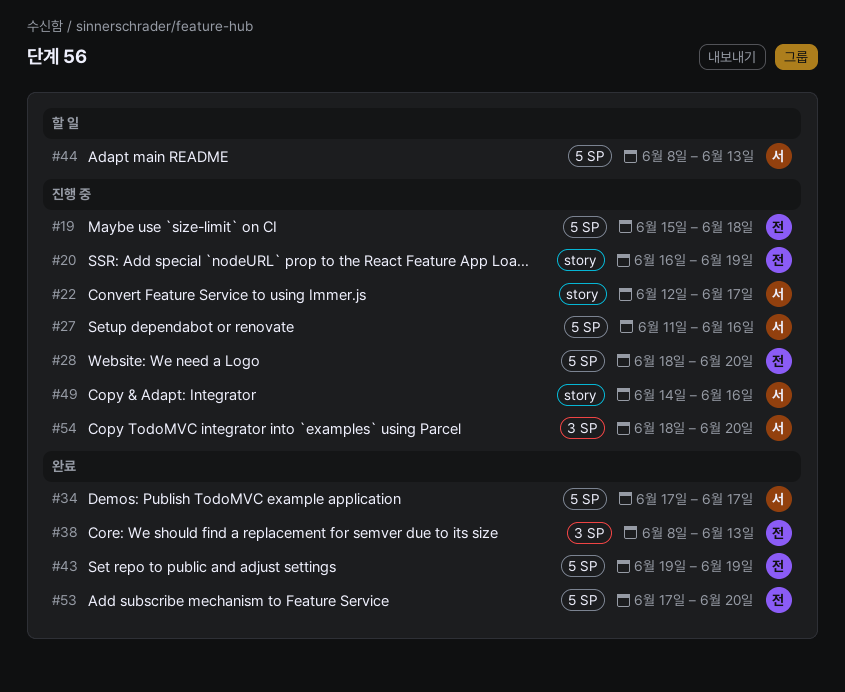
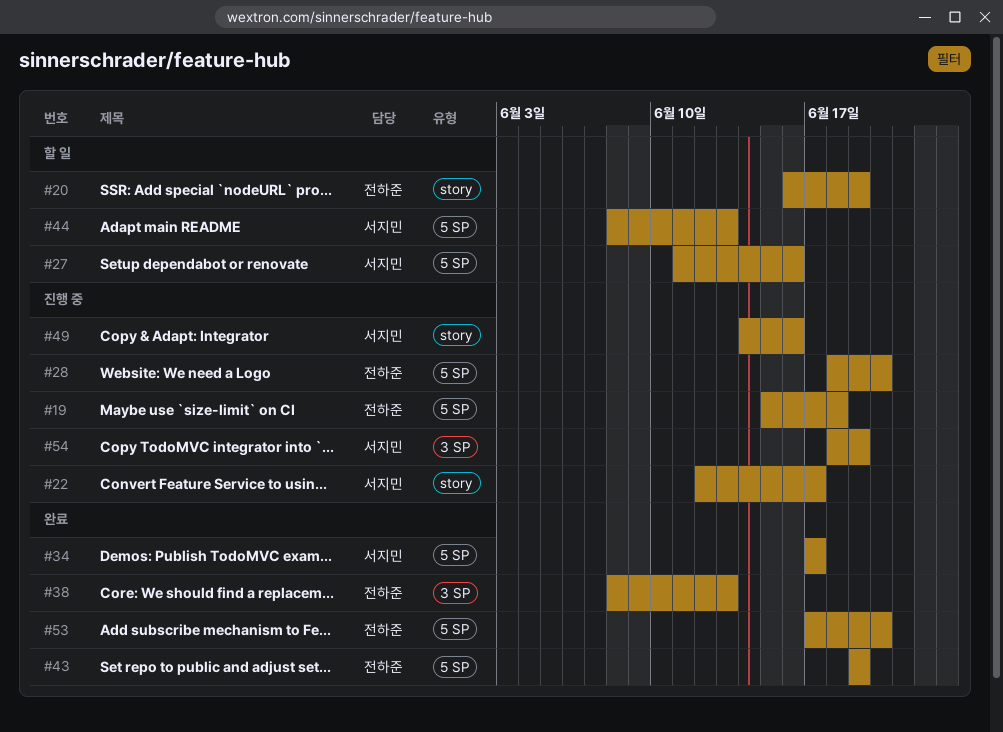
#20, status: 진행 중 -> 할 일
#27, status: 진행 중 -> 할 일
#54, due: Jun 20 -> Jun 19

